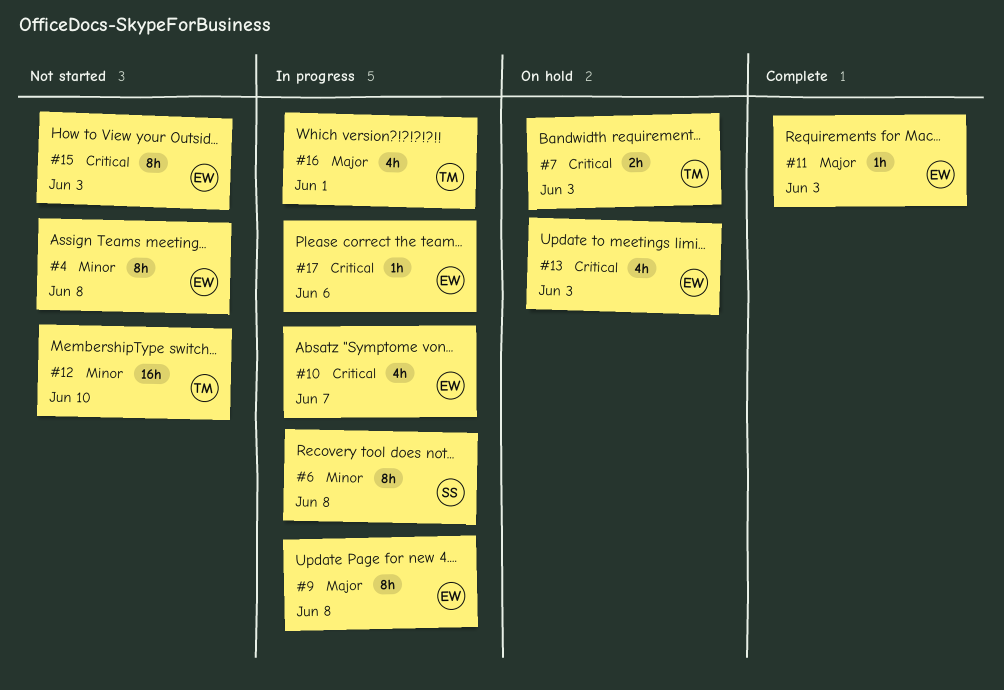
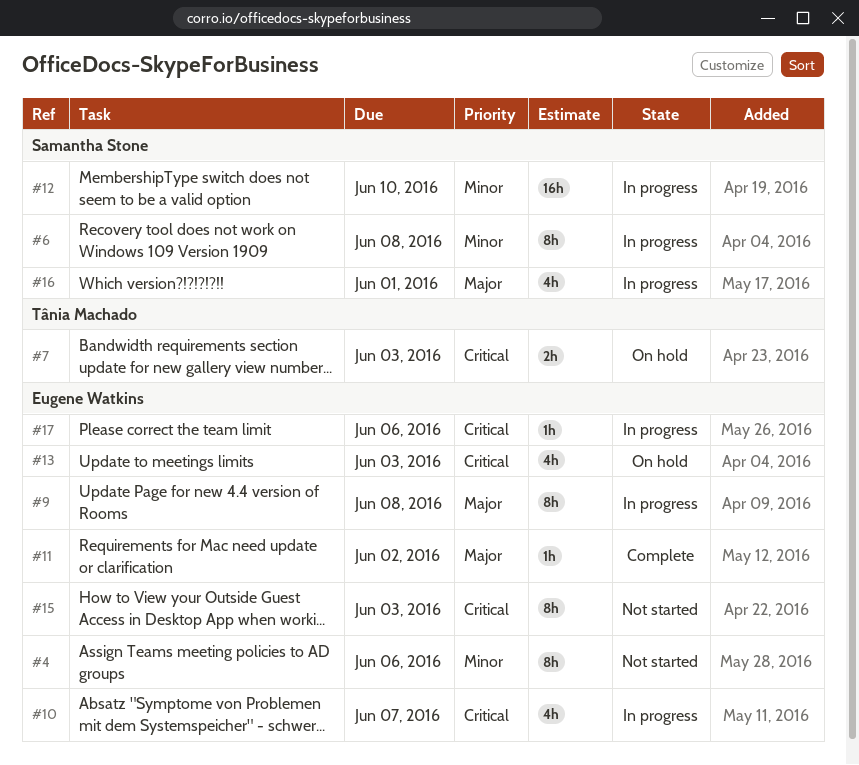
#4, due: Jun 8 -> Jun 6
#11, due: Jun 3 -> Jun 2
#12, status: Not started -> In progress
#12, owner: Tânia Machado -> Samantha Stone
#16, owner: Tânia Machado -> Samantha Stone

